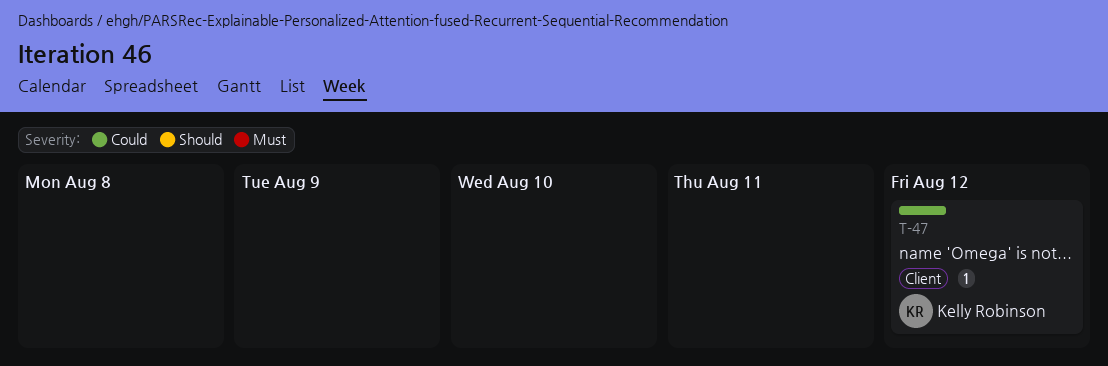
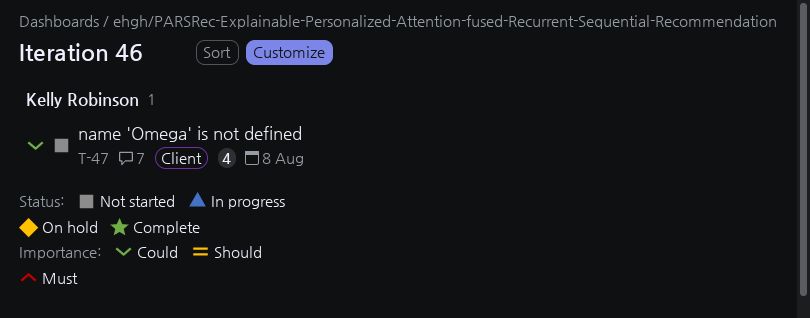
T-47, estimate: 1 -> 4
T-47, due: Aug 12 -> Aug 8

